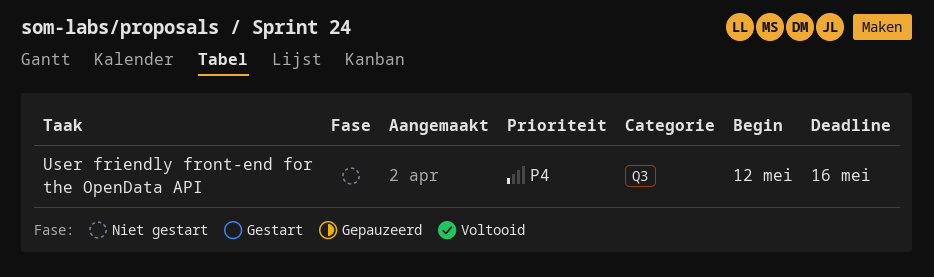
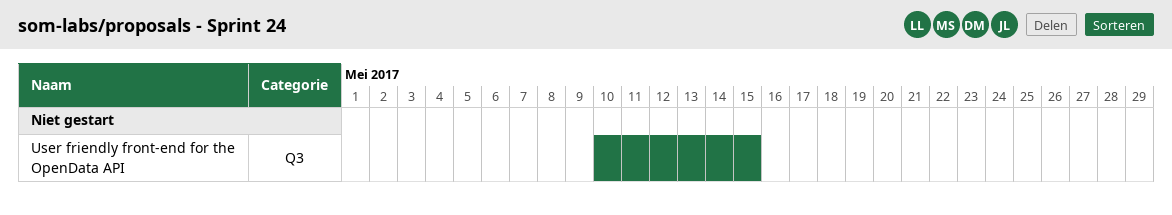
User friendly front-end for the OpenData API, start: May 12 -> May 10
User friendly front-end for the OpenData API, due: May 16 -> May 15

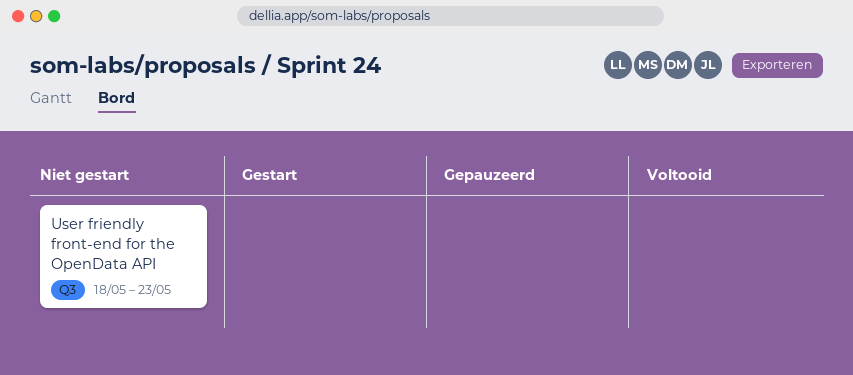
User friendly front-end for the OpenData API, start: May 10 -> May 18
User friendly front-end for the OpenData API, due: May 15 -> May 23

